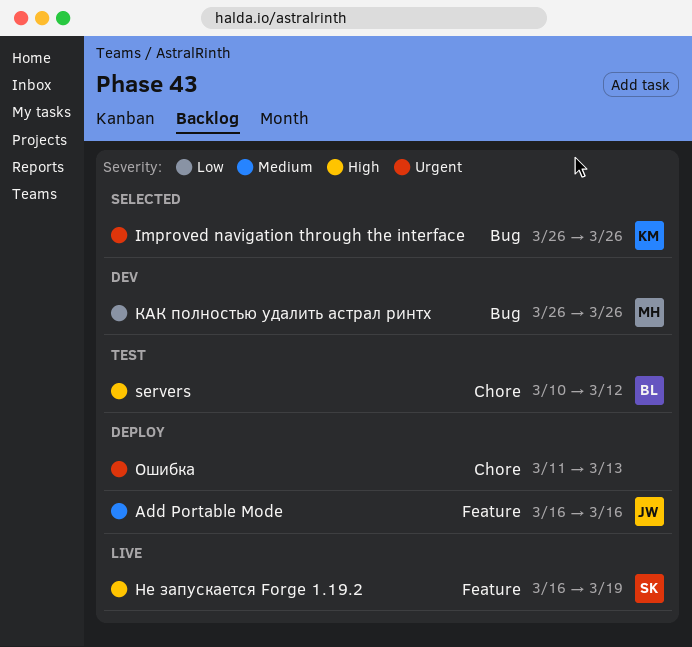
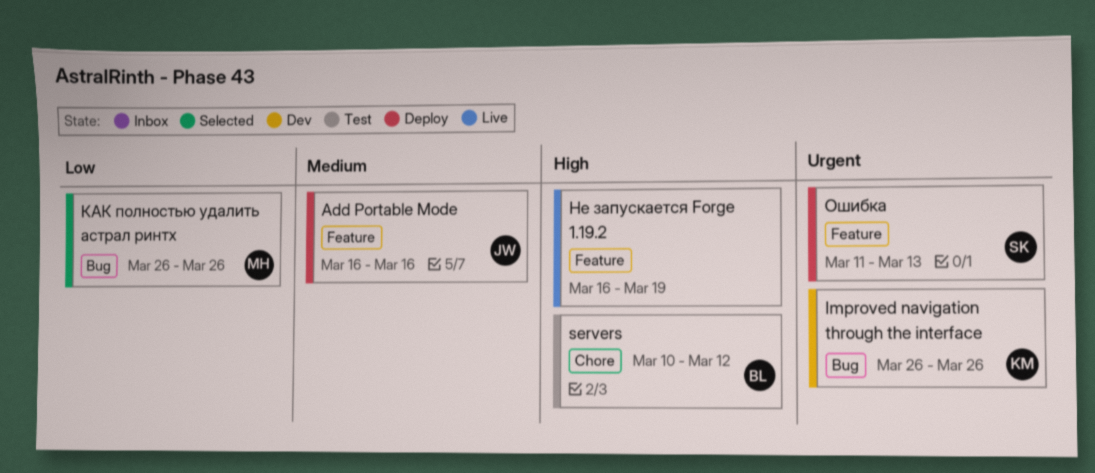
Improved navigation through the interface, status: Selected -> Dev
КАК полностью удалить астрал ринтх, status: Dev -> Selected
Не запускается Forge 1.19.2, owner: SK -> none
Ошибка, owner: none -> SK
Ошибка, label: Chore -> Feature

